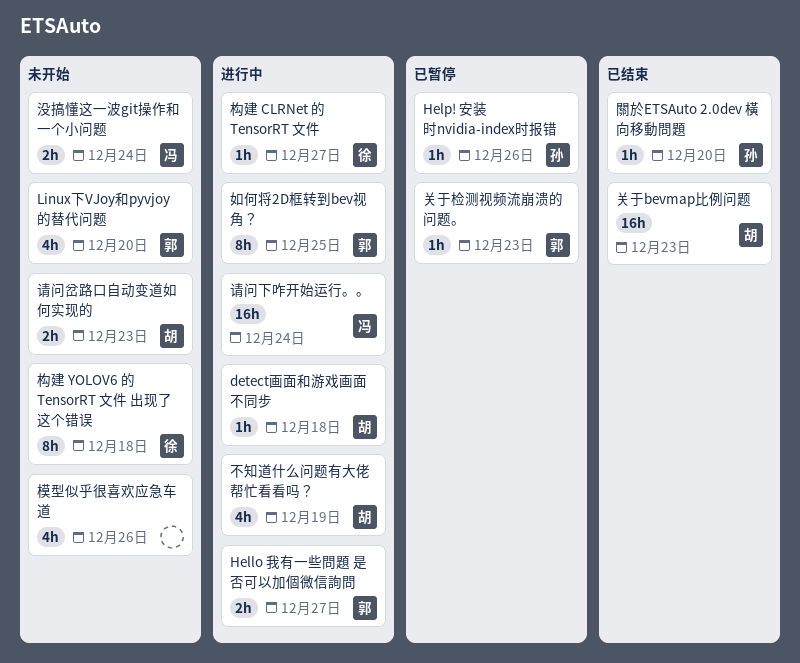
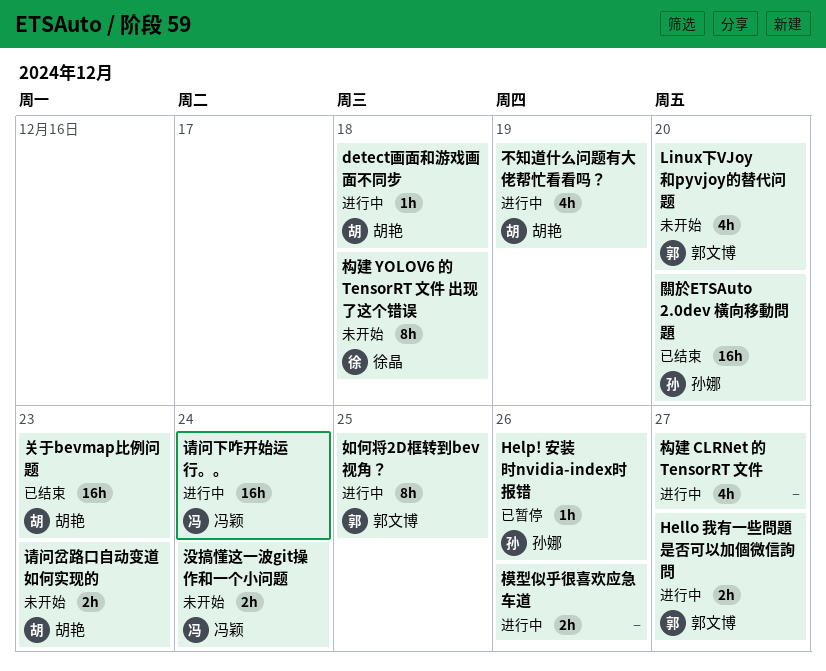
关于检测视频流崩溃的问题。: present -> none
构建 CLRNet 的 TensorRT 文件, owner: 徐晶 -> none
构建 CLRNet 的 TensorRT 文件, estimate: 1h -> 4h
模型似乎很喜欢应急车道, status: 未开始 -> 进行中
模型似乎很喜欢应急车道, estimate: 4h -> 2h
關於ETSAuto 2.0dev 橫向移動問題, estimate: 1h -> 16h

